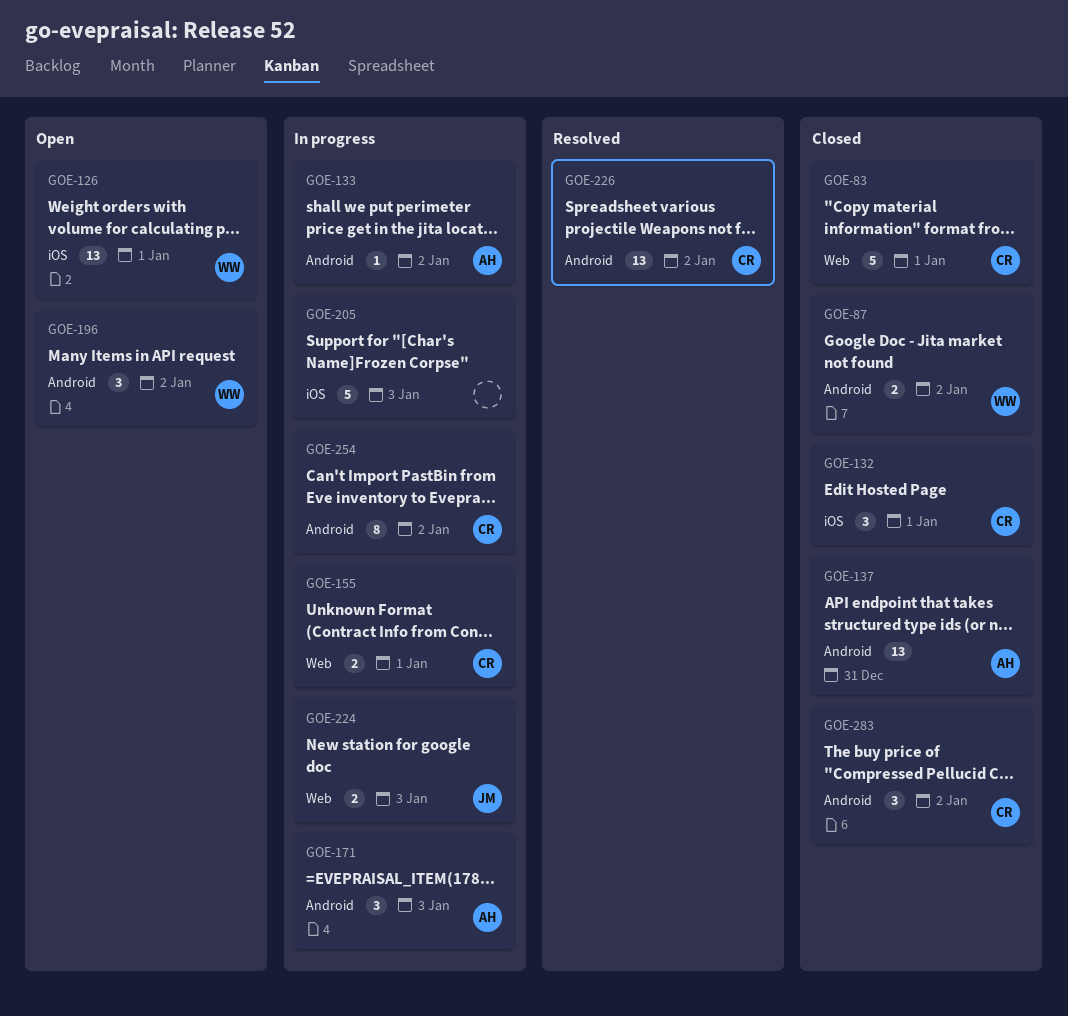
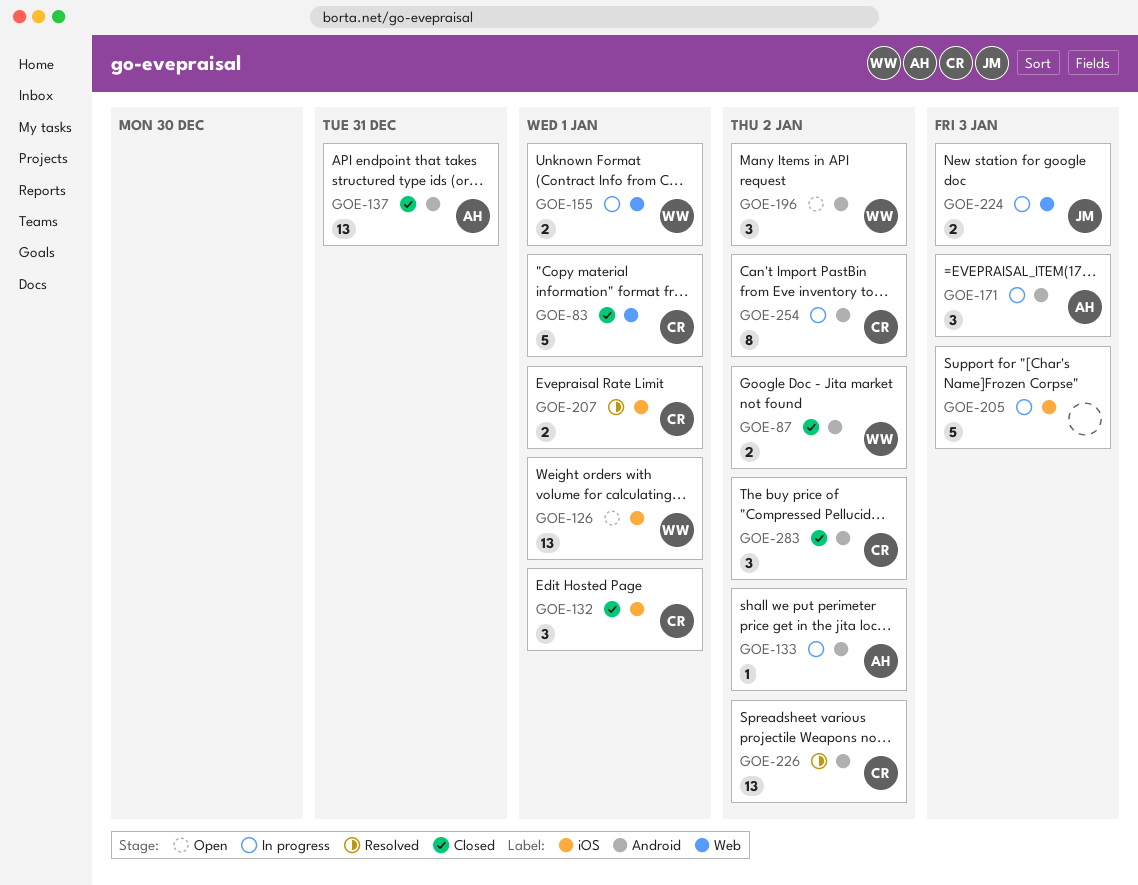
GOE-155, owner: CR -> WW
GOE-207: none -> present

